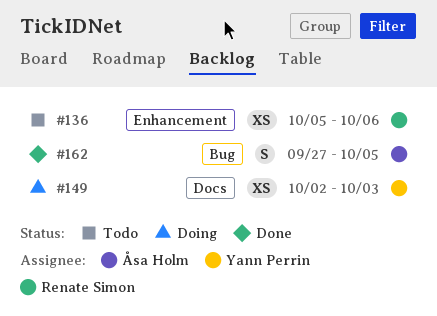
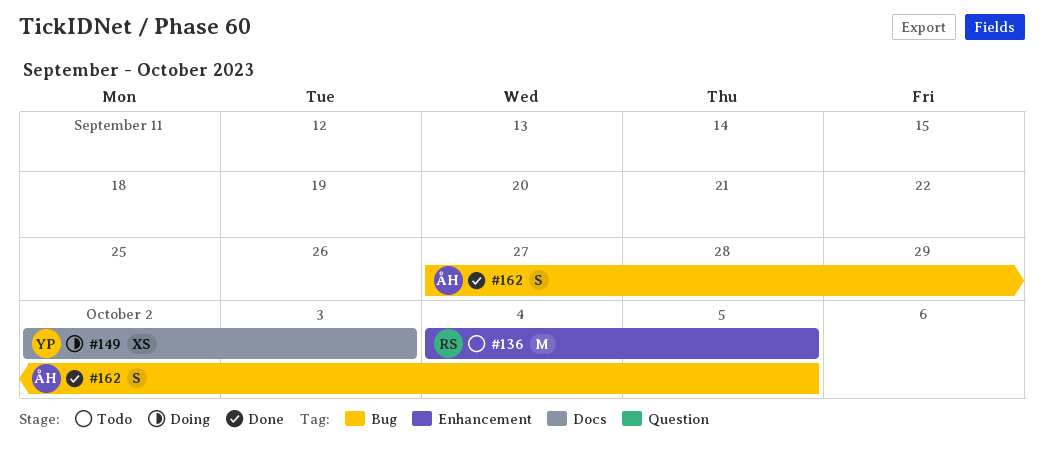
#136, estimate: XS -> M
#136, start: Oct 5 -> Oct 4
#136, due: Oct 6 -> Oct 5

